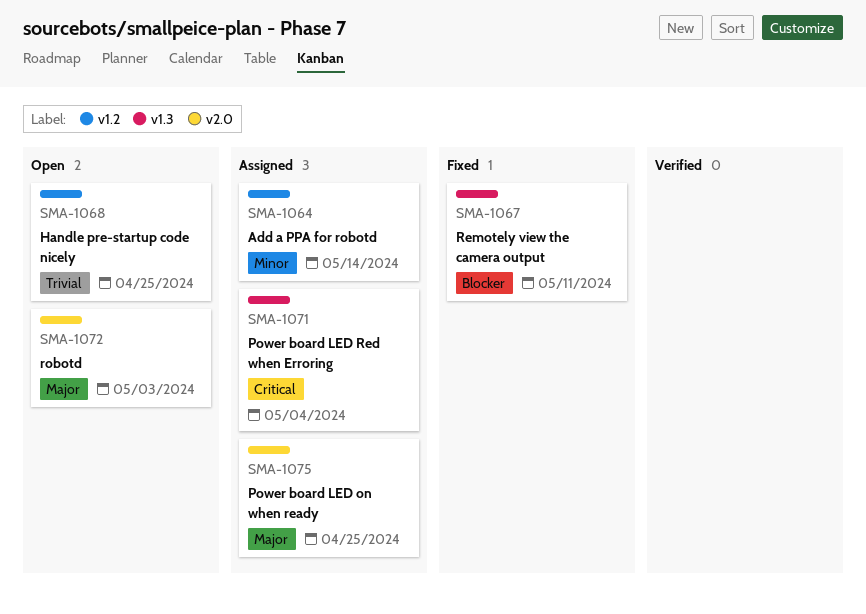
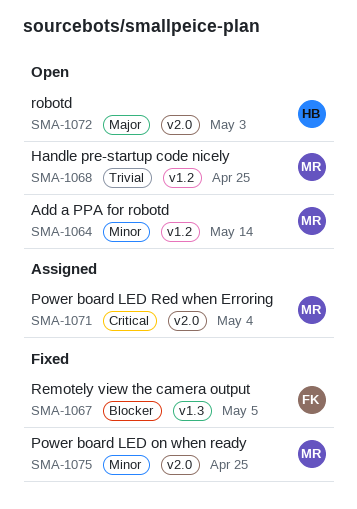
SMA-1064, status: Assigned -> Open
SMA-1067, due: May 11 -> May 5
SMA-1071, label: v1.3 -> v2.0
SMA-1075, status: Assigned -> Fixed
SMA-1075, priority: Major -> Minor

